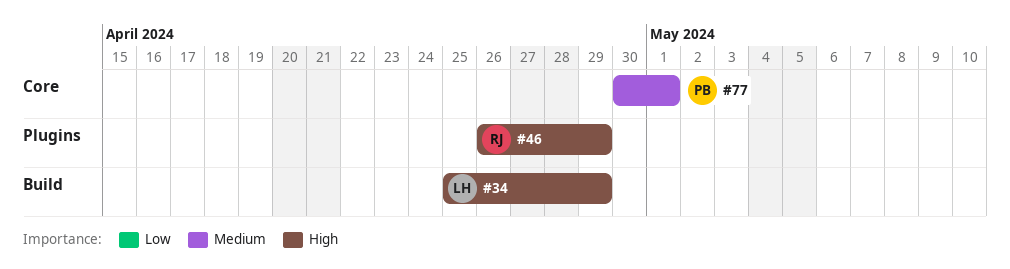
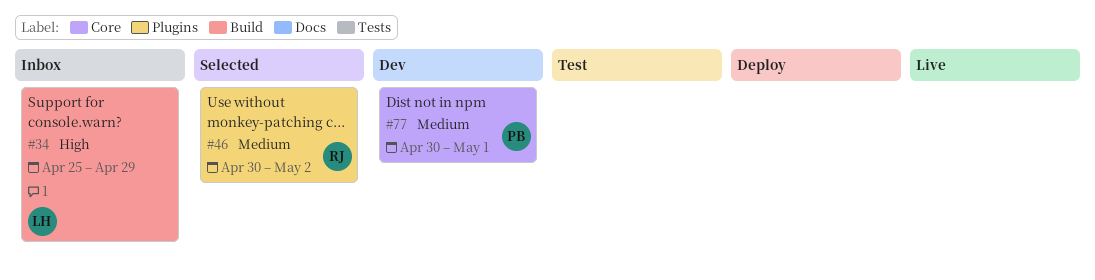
#46, priority: High -> Medium
#46, start: Apr 26 -> Apr 30
#46, due: Apr 29 -> May 2

